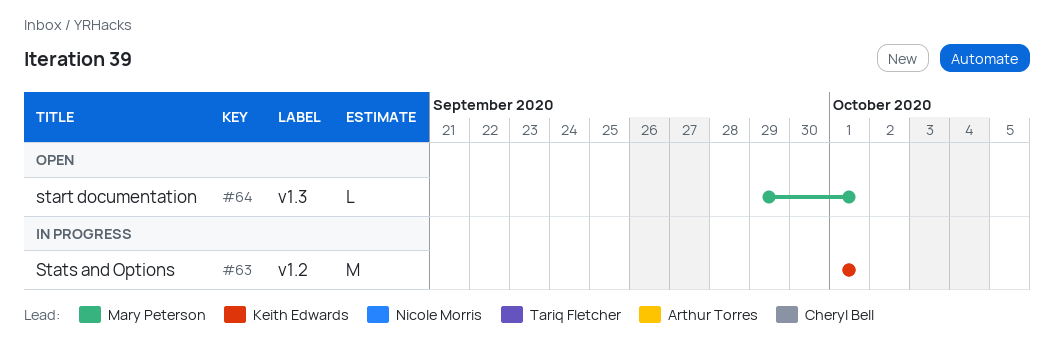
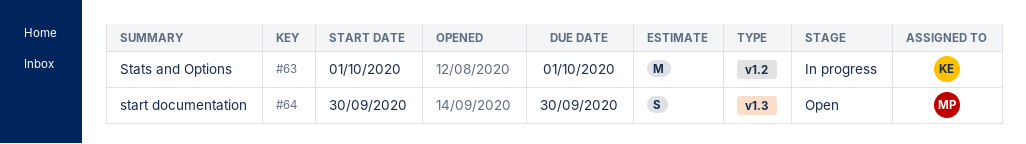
#64, estimate: L -> S
#64, start: Sep 29 -> Sep 30
#64, due: Oct 1 -> Sep 30

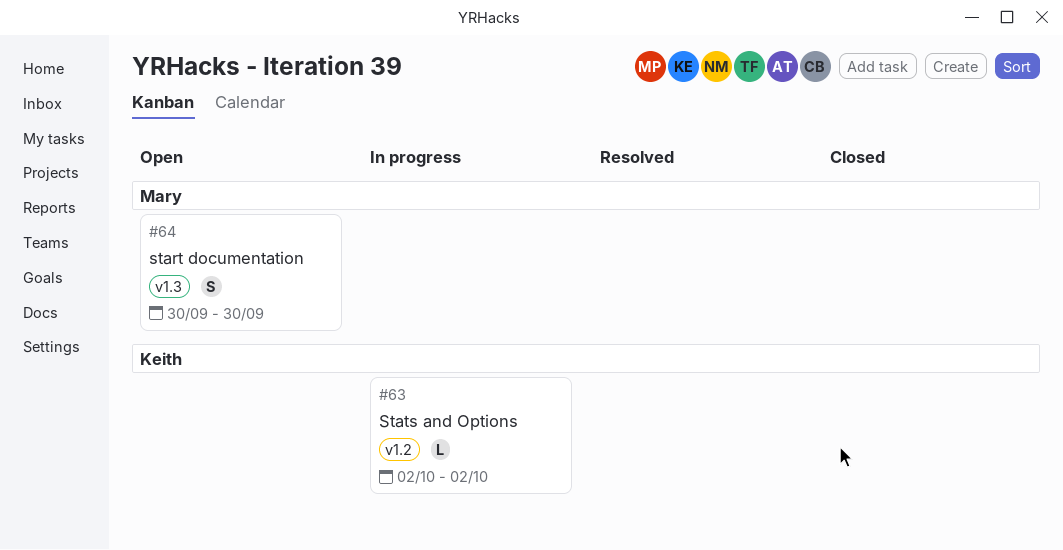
#63, estimate: M -> L
#63, start: Oct 1 -> Oct 2
#63, due: Oct 1 -> Oct 2

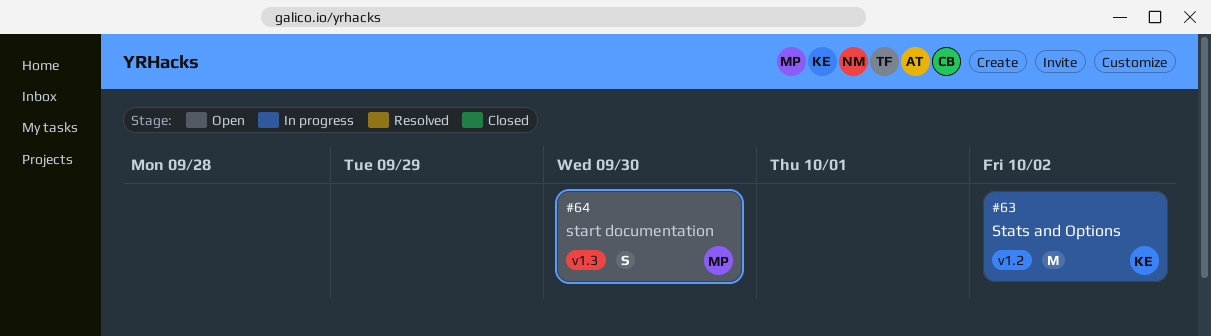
#63, estimate: L -> M

